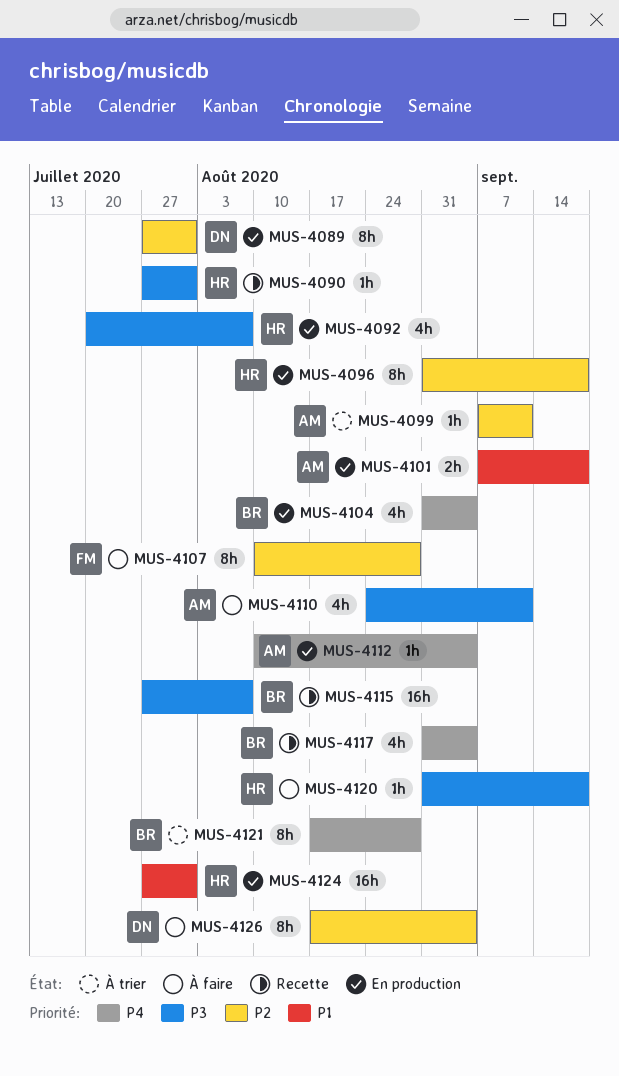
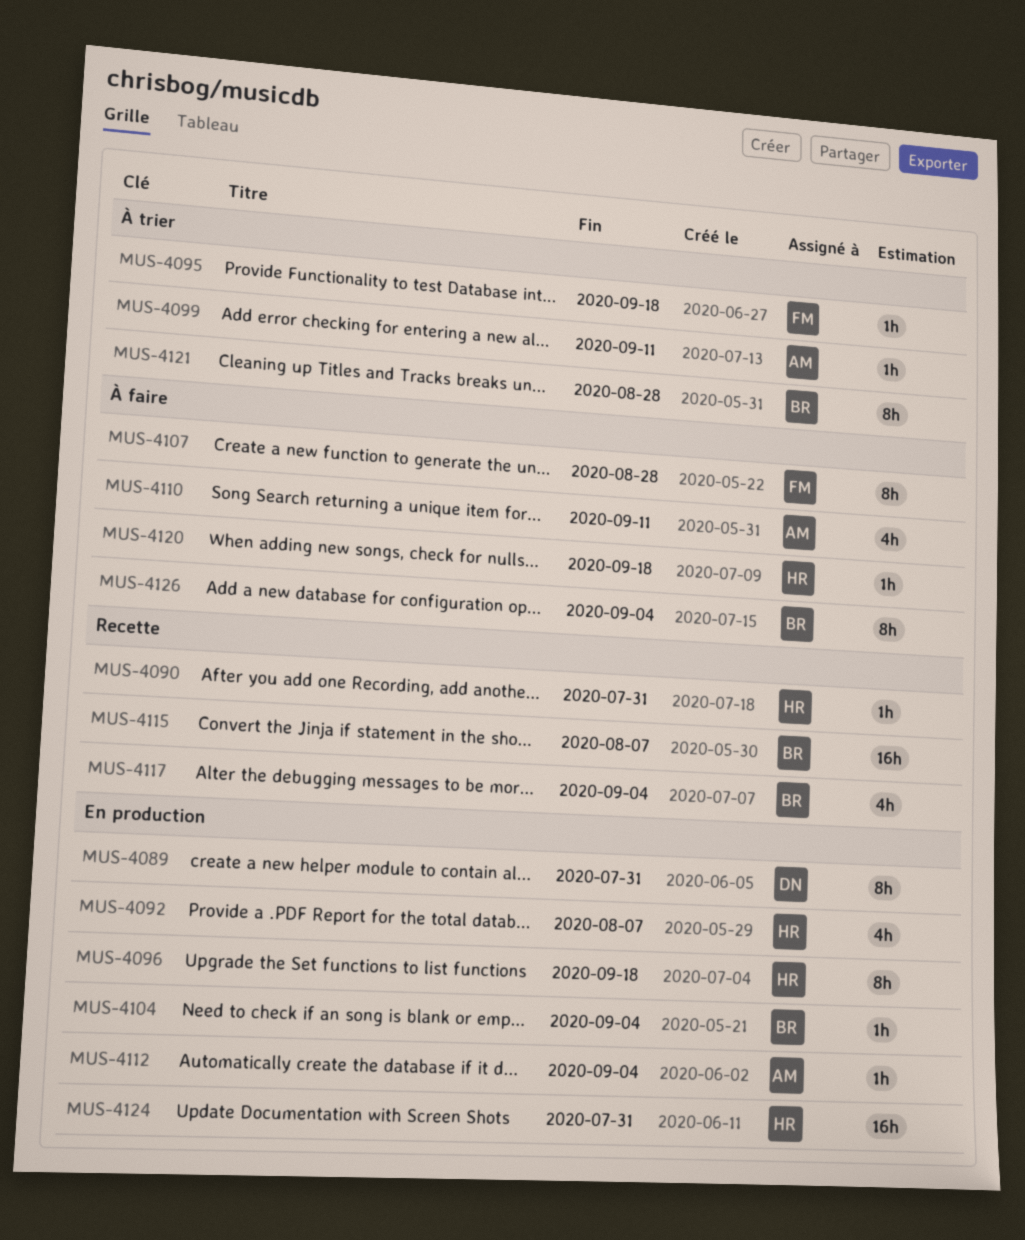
MUS-4095: none -> present
MUS-4101: present -> none
MUS-4104, estimate: 4h -> 1h
MUS-4126, owner: DN -> BR

